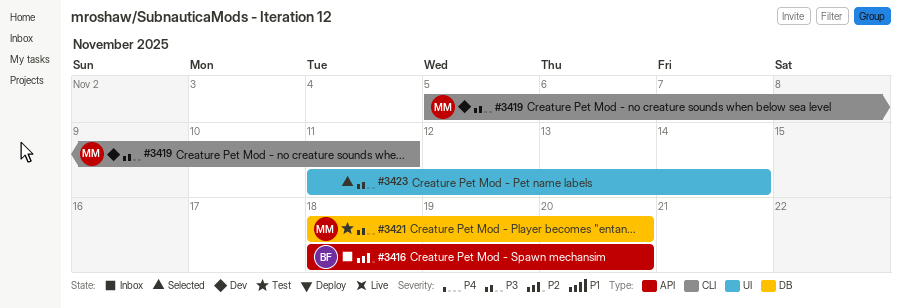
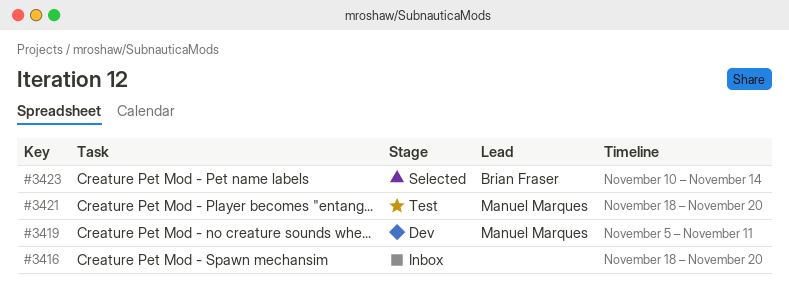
#3416, owner: Brian Fraser -> none
#3423, owner: none -> Brian Fraser
#3423, start: Nov 11 -> Nov 10

